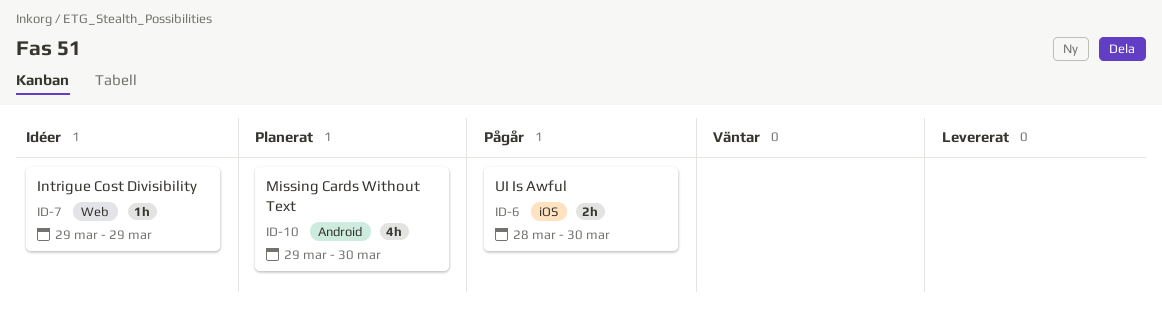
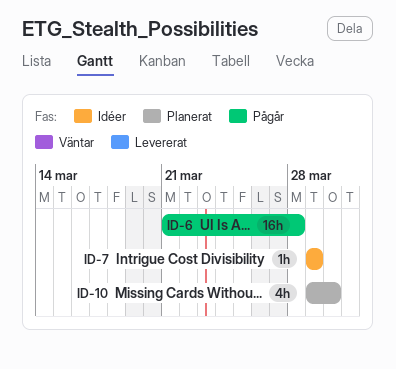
ID-6, estimate: 2h -> 16h
ID-6, start: Mar 28 -> Mar 21
ID-6, due: Mar 30 -> Mar 28

